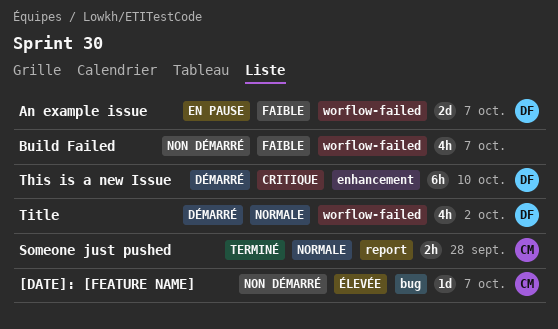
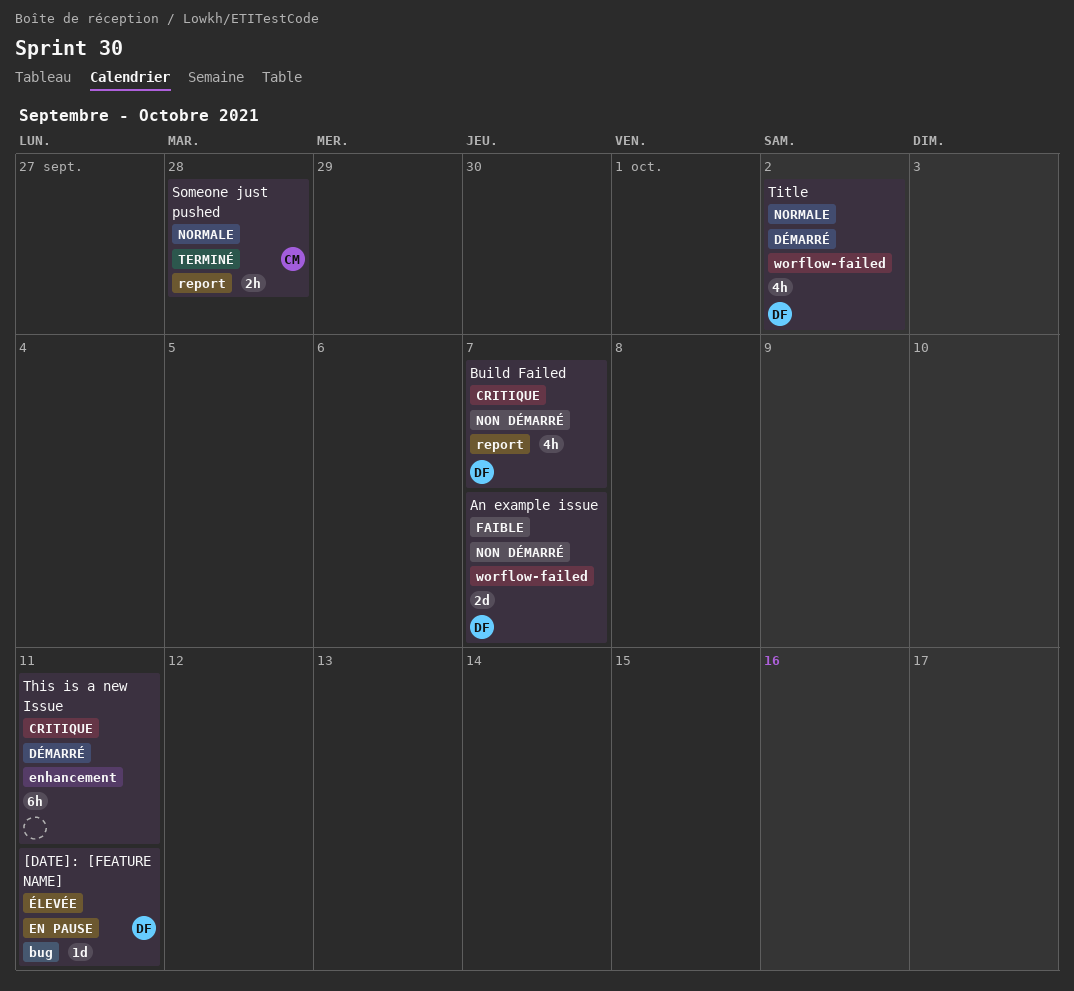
[DATE]: [FEATURE NAME], status: Non démarré -> En pause
[DATE]: [FEATURE NAME], owner: CM -> DF
[DATE]: [FEATURE NAME], due: Oct 7 -> Oct 11
An example issue, status: En pause -> Non démarré
Build Failed, owner: none -> DF
Build Failed, priority: Faible -> Critique
Build Failed, label: worflow-failed -> report
This is a new Issue, owner: DF -> none
This is a new Issue, due: Oct 10 -> Oct 11

